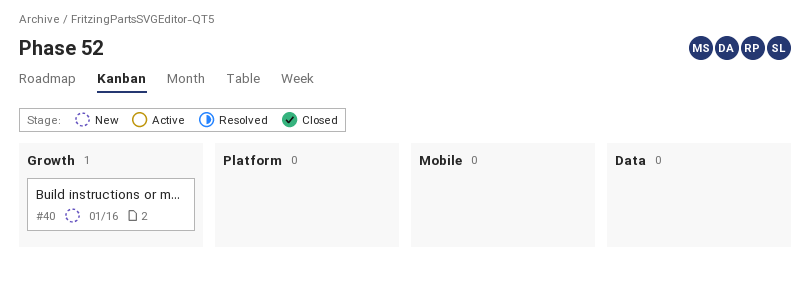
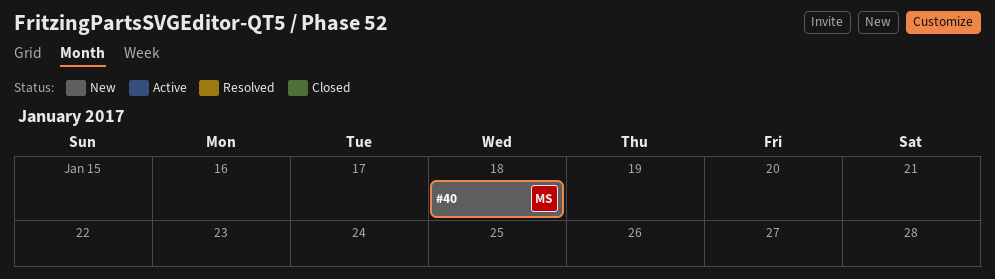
#40, due: Jan 16 -> Jan 18

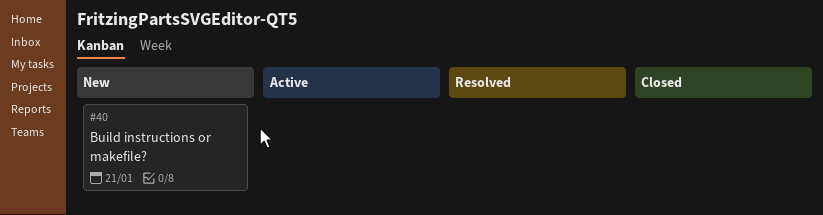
#40, due: Jan 18 -> Jan 21

